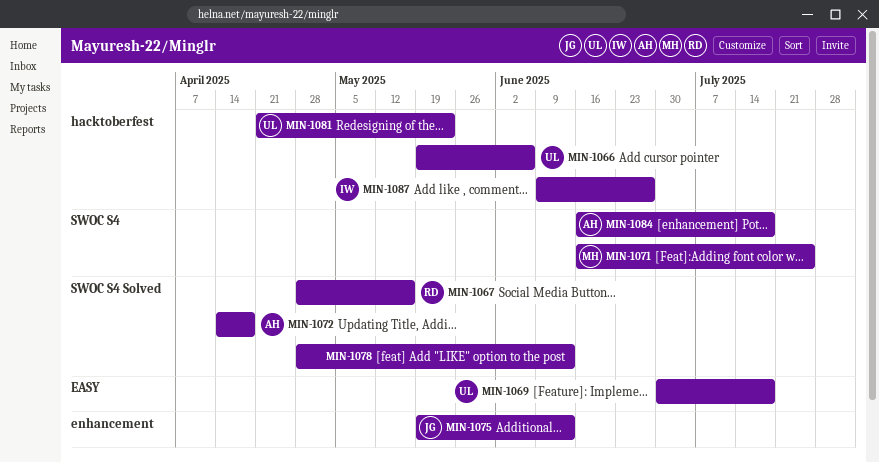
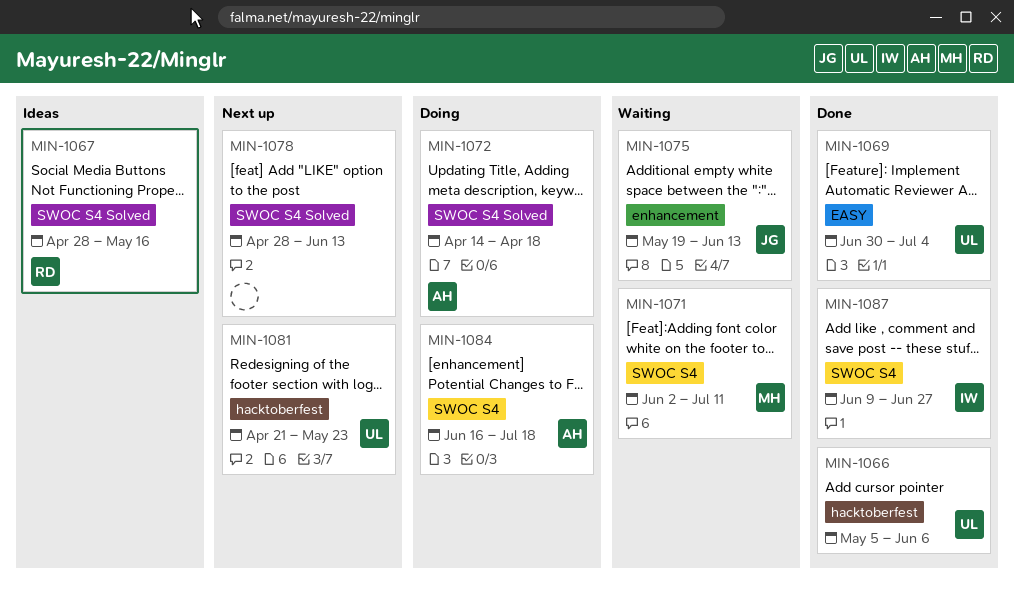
MIN-1066, start: May 19 -> May 5
MIN-1069, due: Jul 18 -> Jul 4
MIN-1071, start: Jun 16 -> Jun 2
MIN-1071, due: Jul 25 -> Jul 11
MIN-1087, label: hacktoberfest -> SWOC S4

